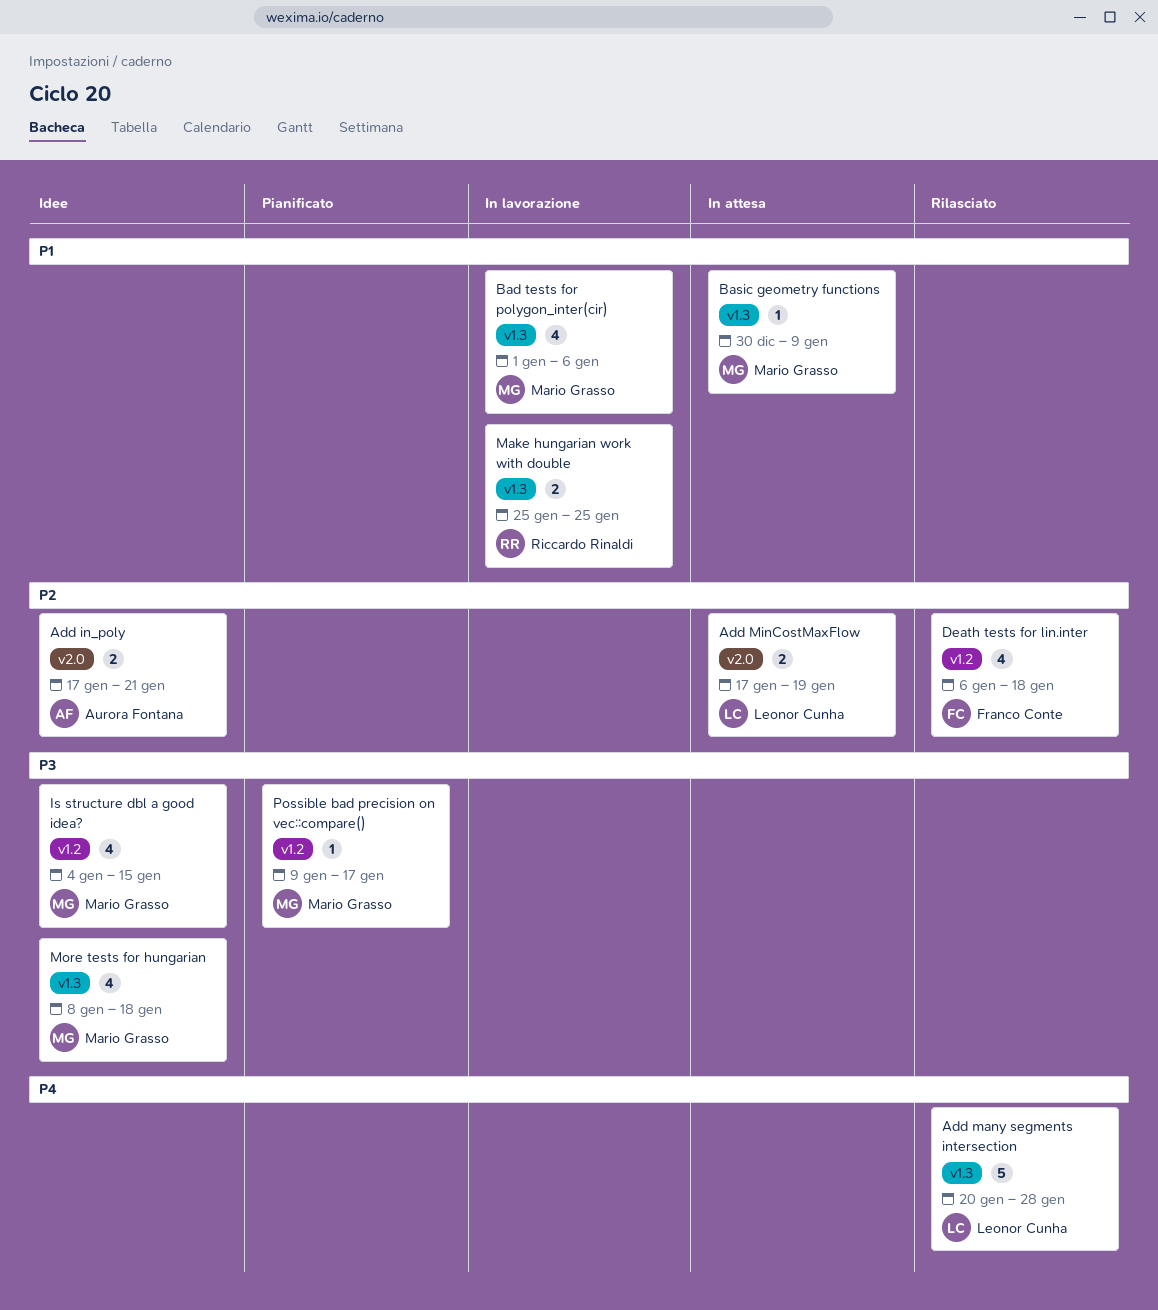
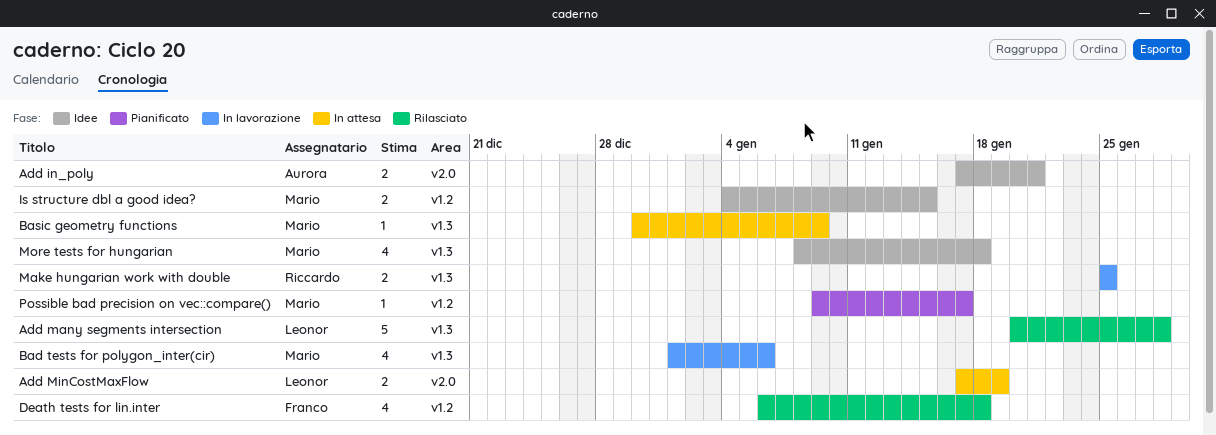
Is structure dbl a good idea?, estimate: 4 -> 2

